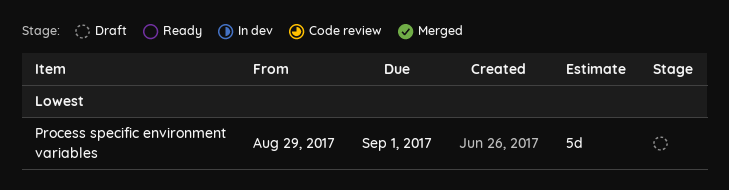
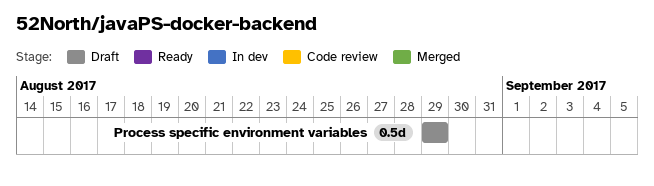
Process specific environment variables, estimate: 5d -> 0.5d
Process specific environment variables, due: Sep 1 -> Aug 29

